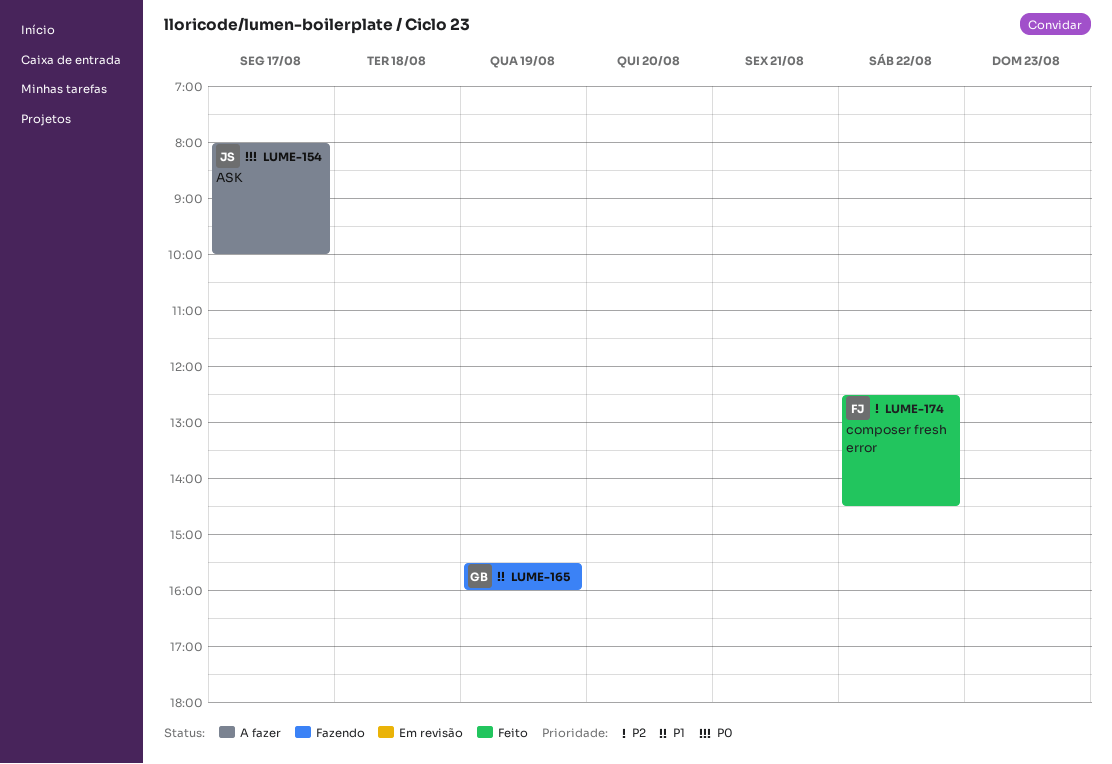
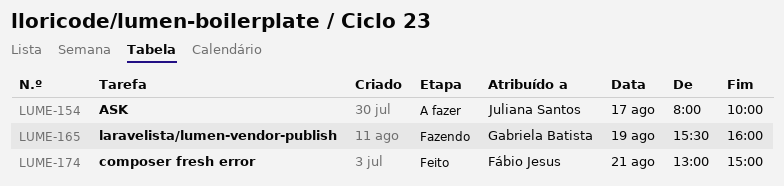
LUME-174, day: Aug 22 -> Aug 21
LUME-174, begins: 12:30 -> 13:00
LUME-174, ends: 14:30 -> 15:00

